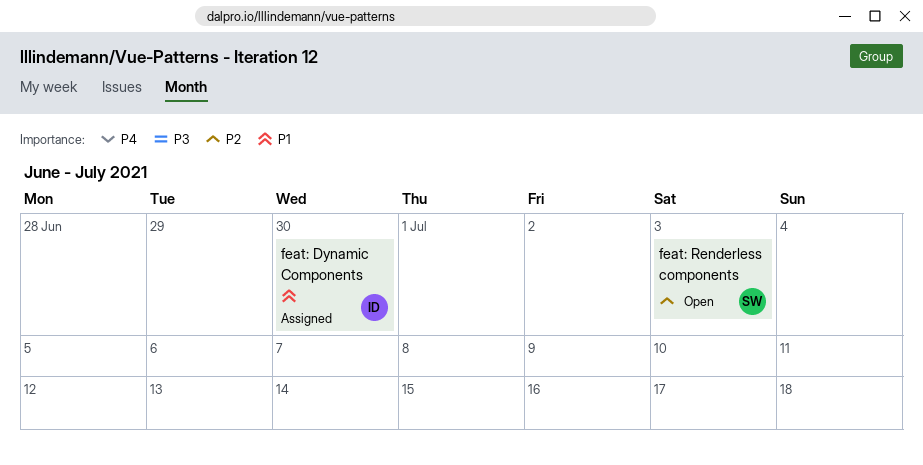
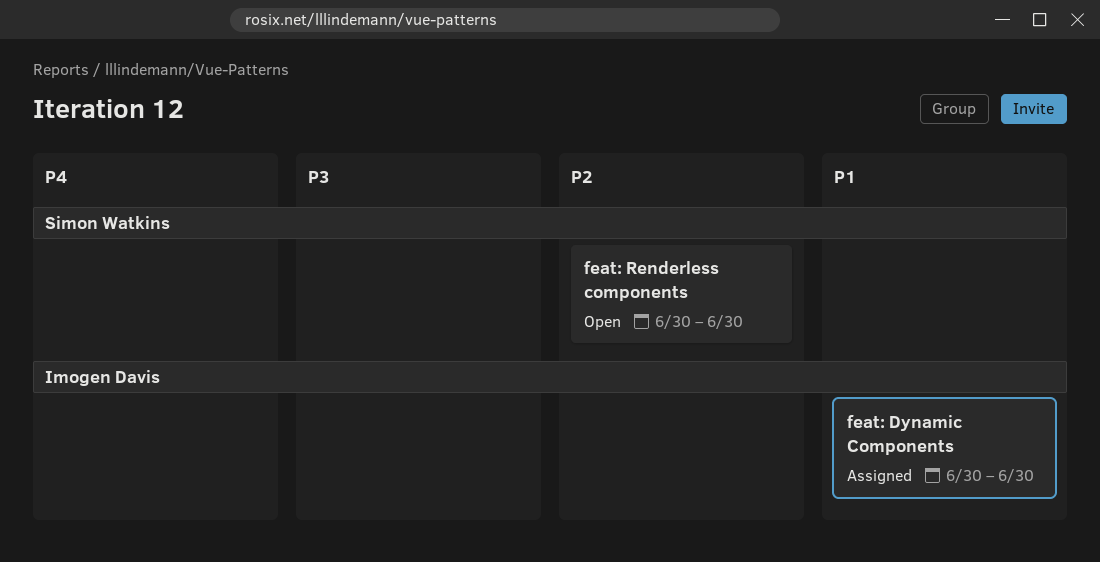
feat: Renderless components, due: Jul 3 -> Jun 30

